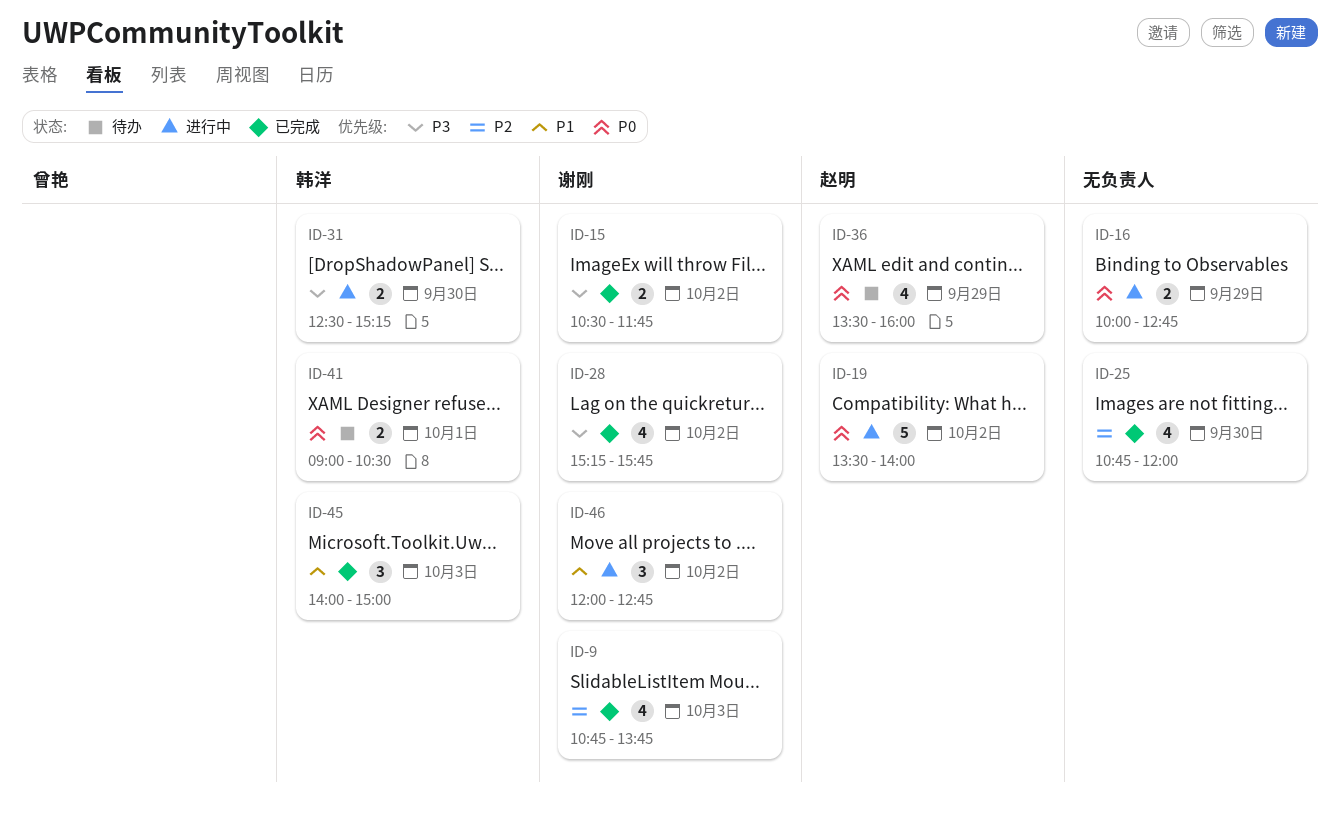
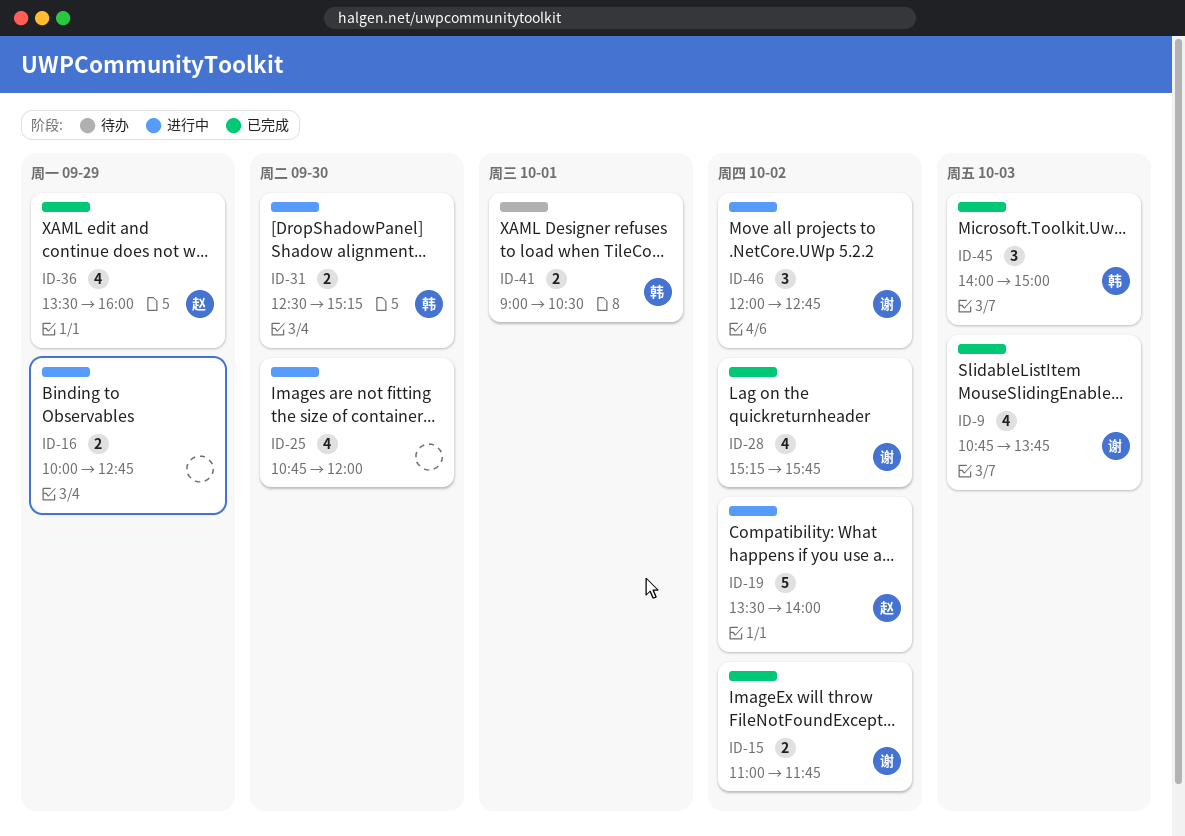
ID-15, begins: 10:30 -> 11:00
ID-25, status: 已完成 -> 进行中
ID-36, status: 待办 -> 已完成

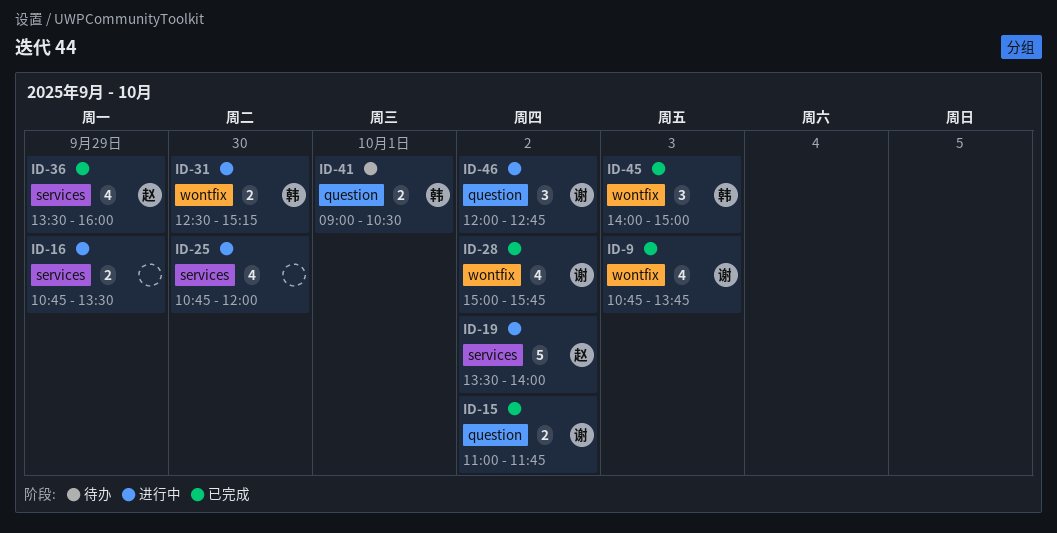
ID-16, begins: 10:00 -> 10:45
ID-16, ends: 12:45 -> 13:30
ID-28, begins: 15:15 -> 15:00

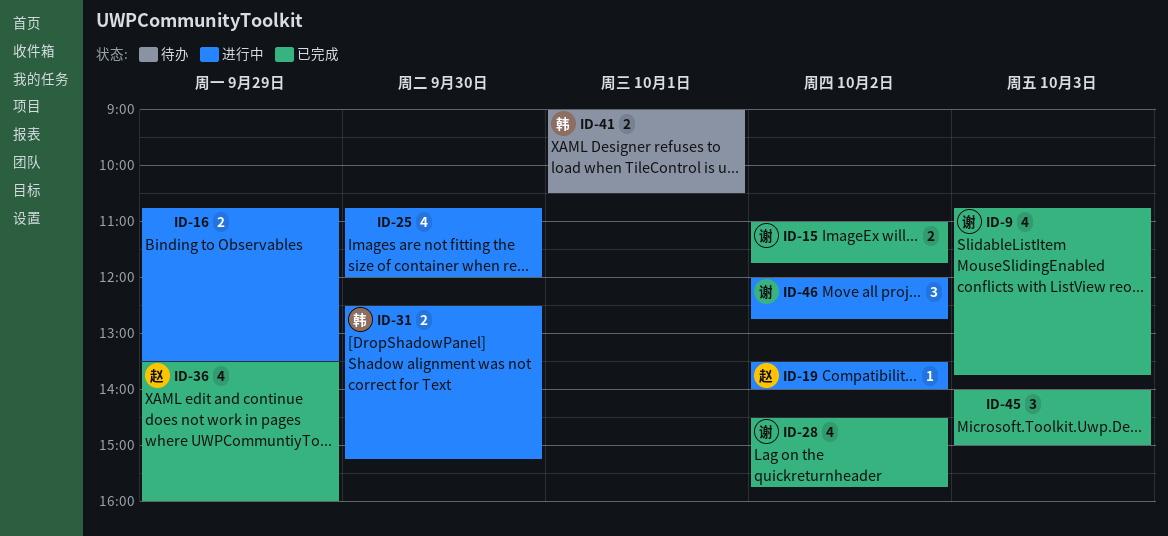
ID-19, estimate: 5 -> 1
ID-28, begins: 15:00 -> 14:30
ID-45, owner: 韩 -> none

